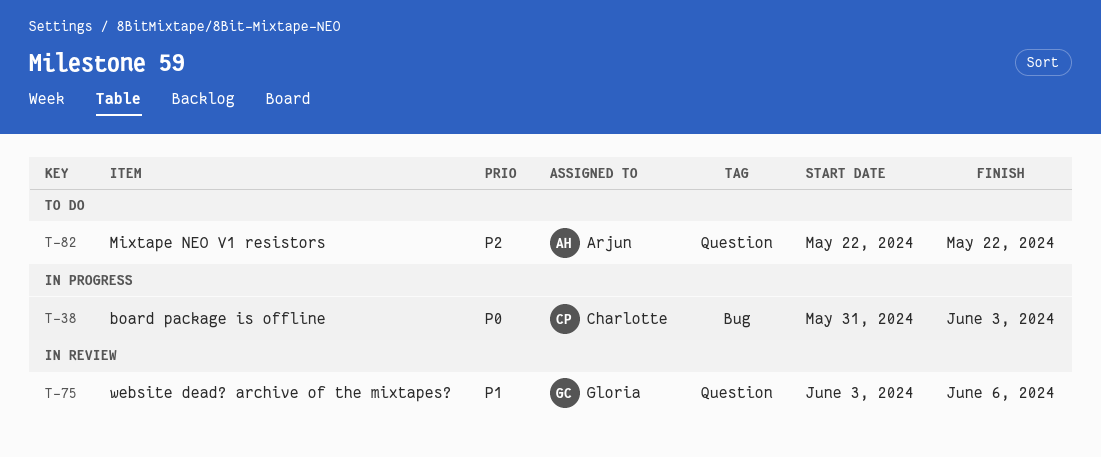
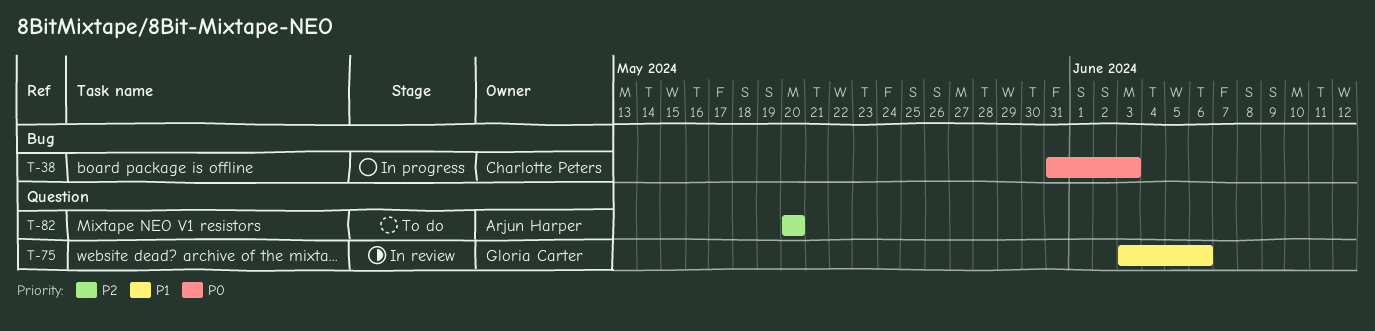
T-82, start: May 22 -> May 20
T-82, due: May 22 -> May 20

